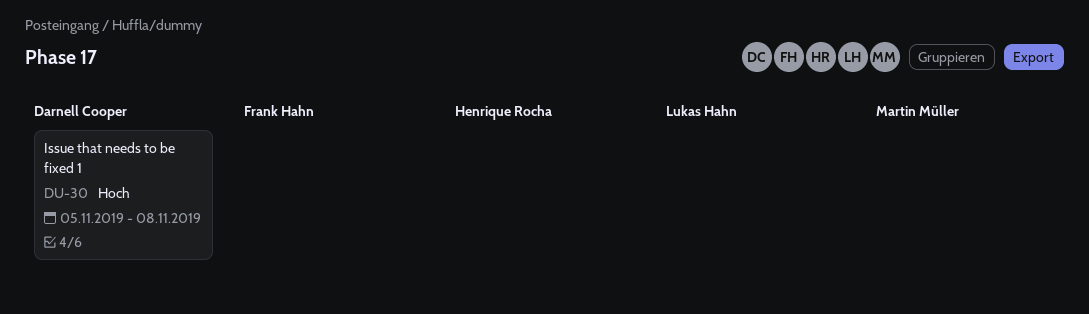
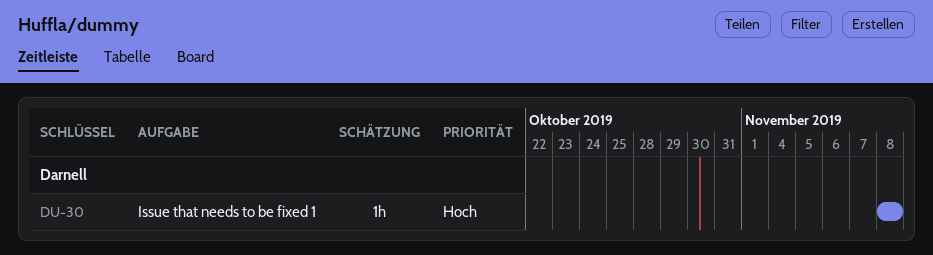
DU-30, start: Nov 5 -> Nov 8

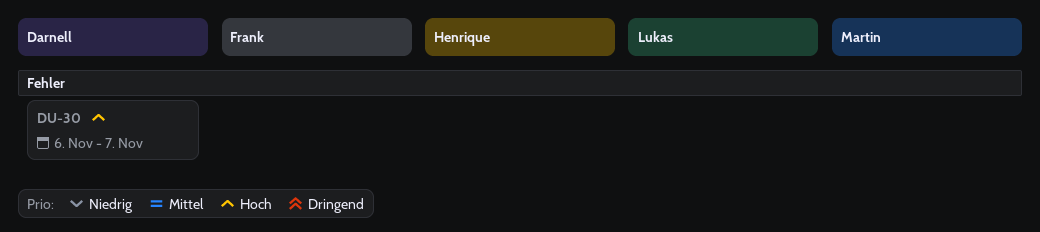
DU-30, start: Nov 8 -> Nov 6
DU-30, due: Nov 8 -> Nov 7

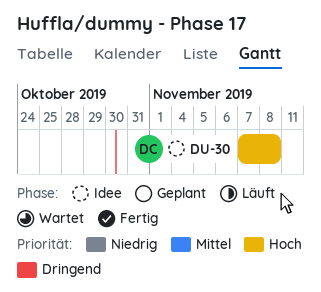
DU-30, start: Nov 6 -> Nov 7
DU-30, due: Nov 7 -> Nov 8

